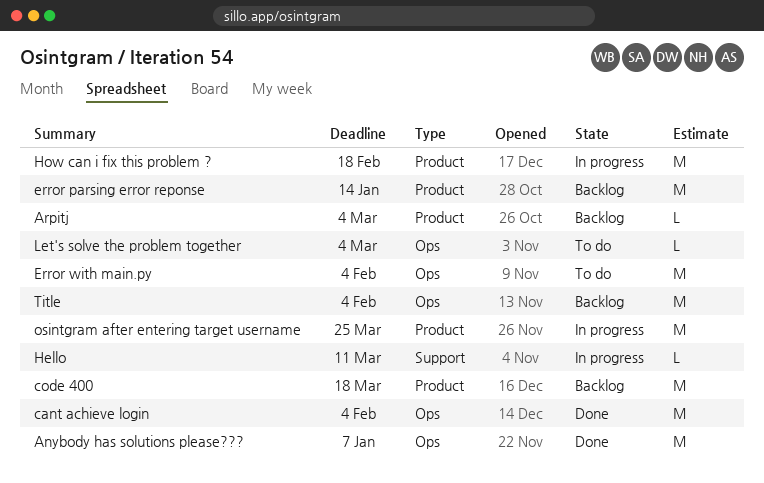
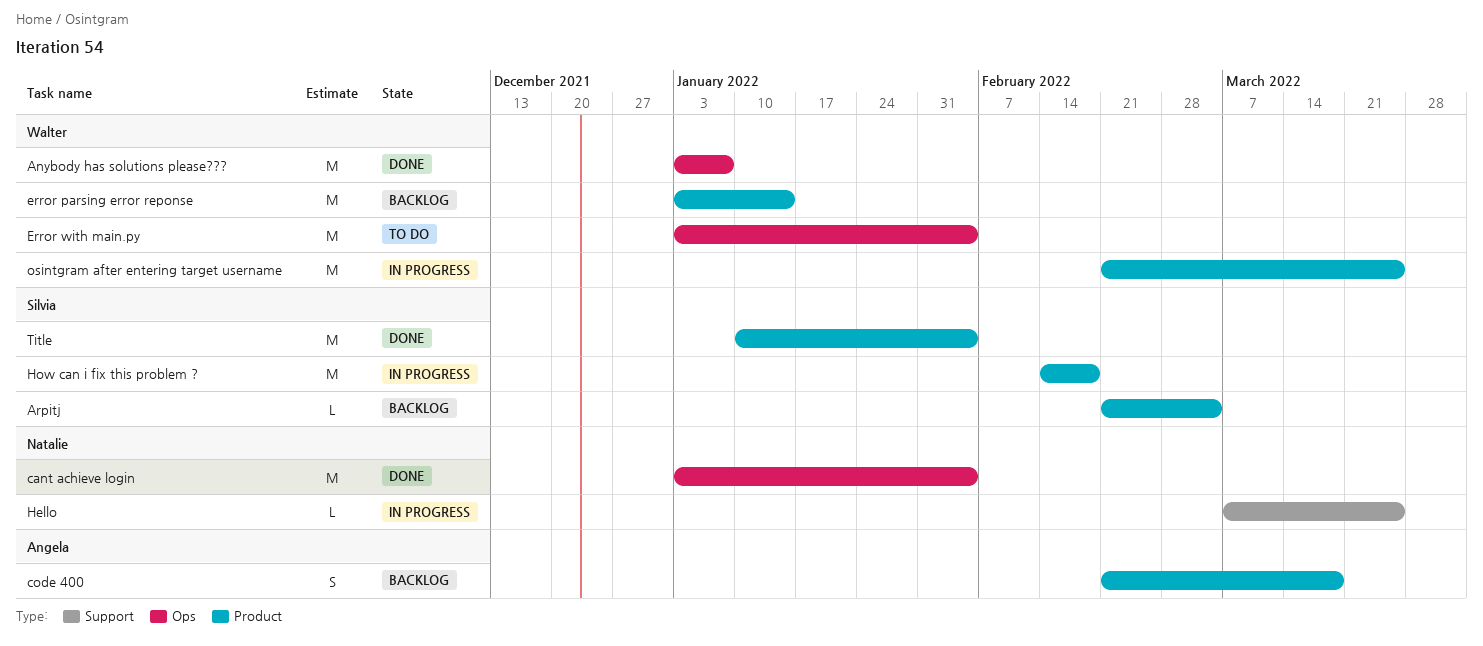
code 400, estimate: M -> S
Hello, due: Mar 11 -> Mar 25
Let's solve the problem together: present -> none
Title, status: Backlog -> Done
Title, label: Ops -> Product

